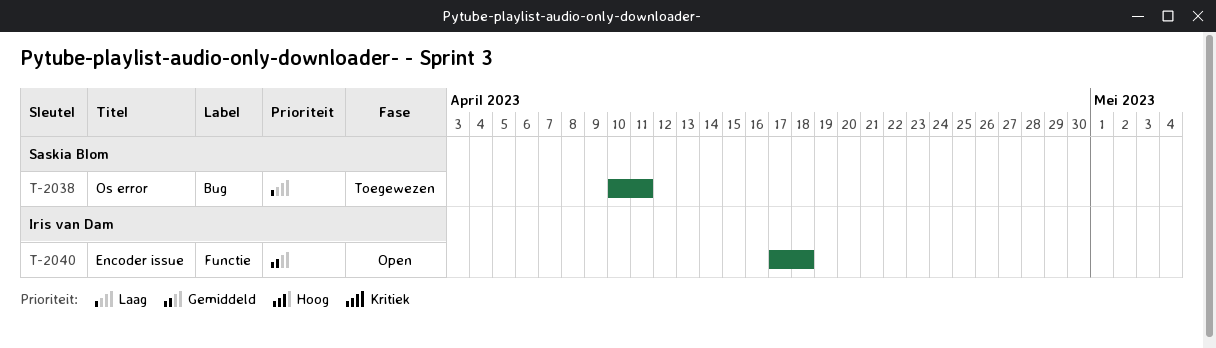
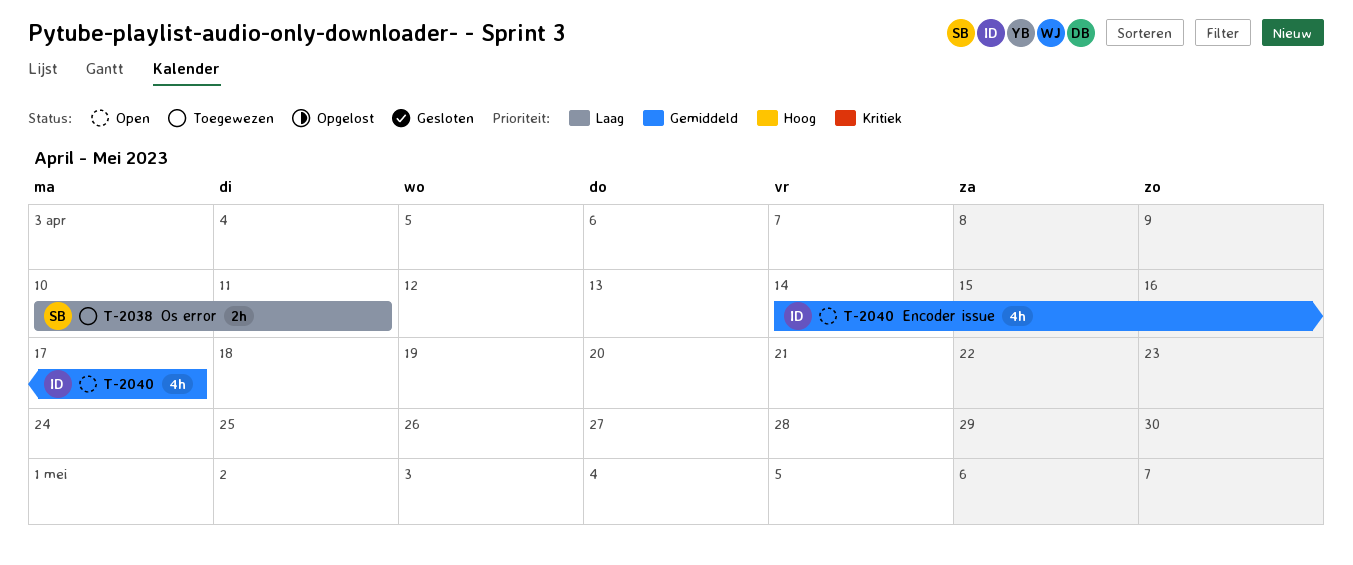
T-2040, start: Apr 17 -> Apr 14
T-2040, due: Apr 18 -> Apr 17

